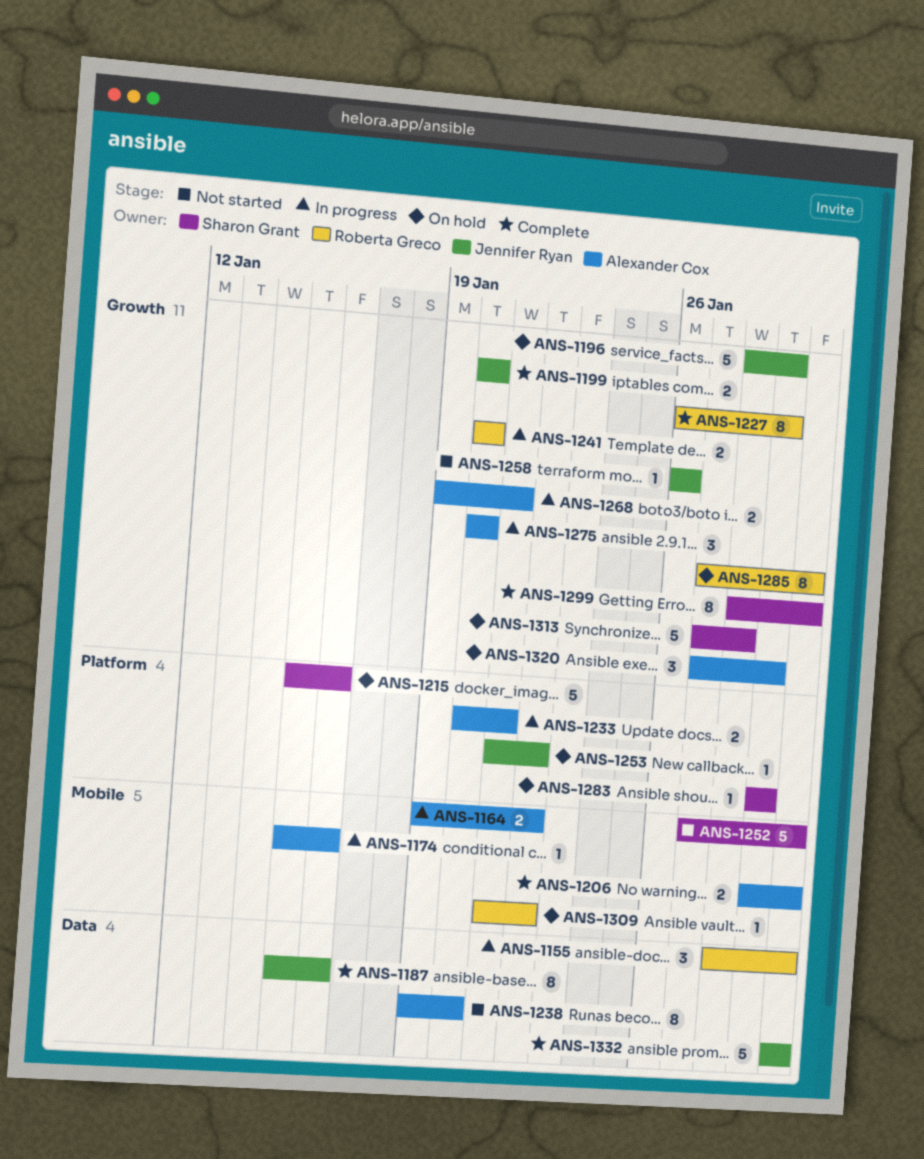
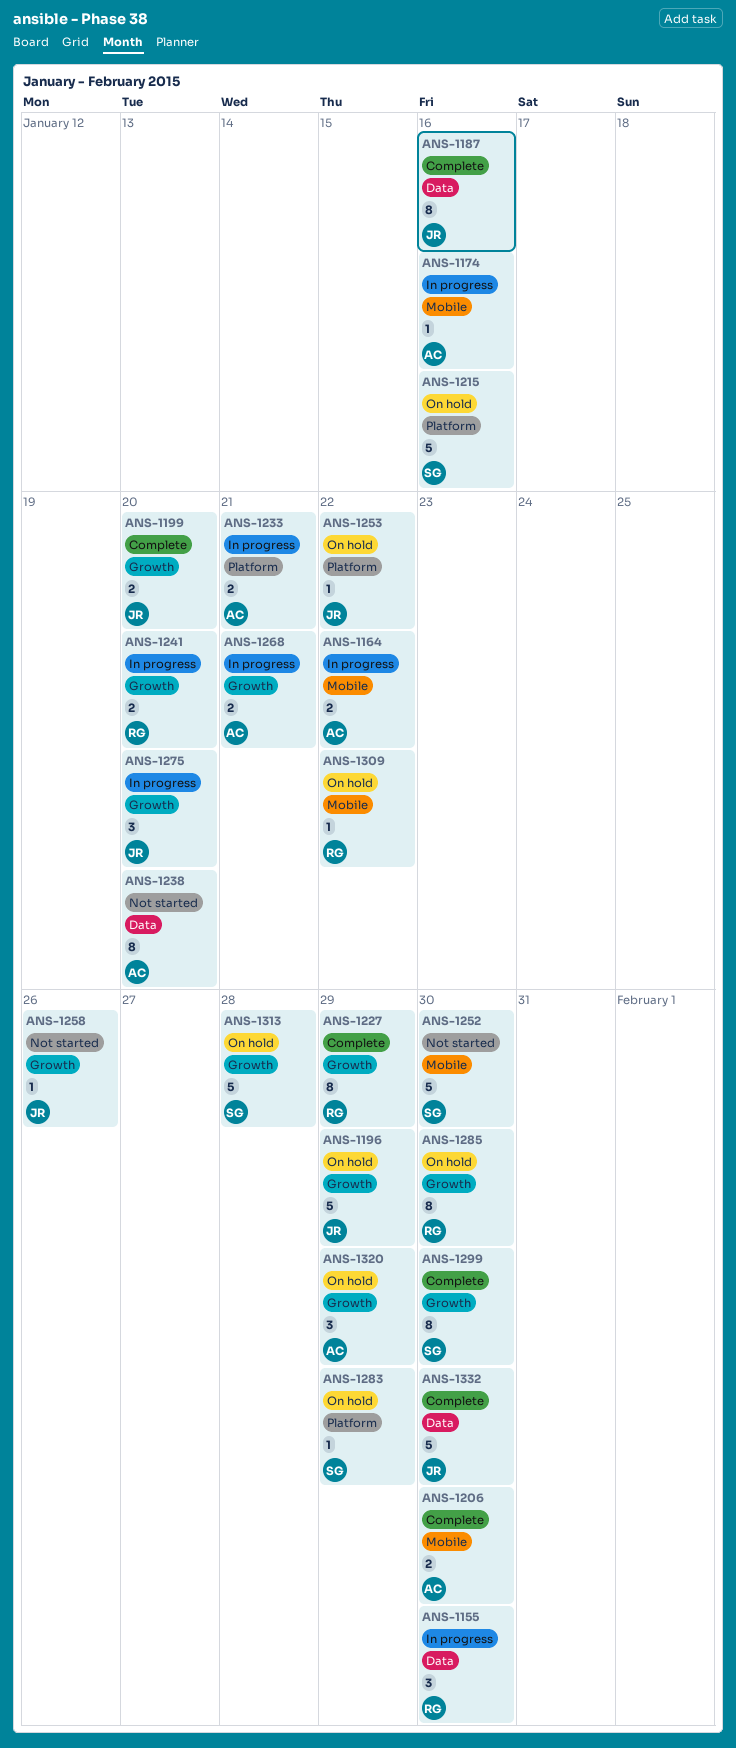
ANS-1275, owner: Alexander Cox -> Jennifer Ryan

